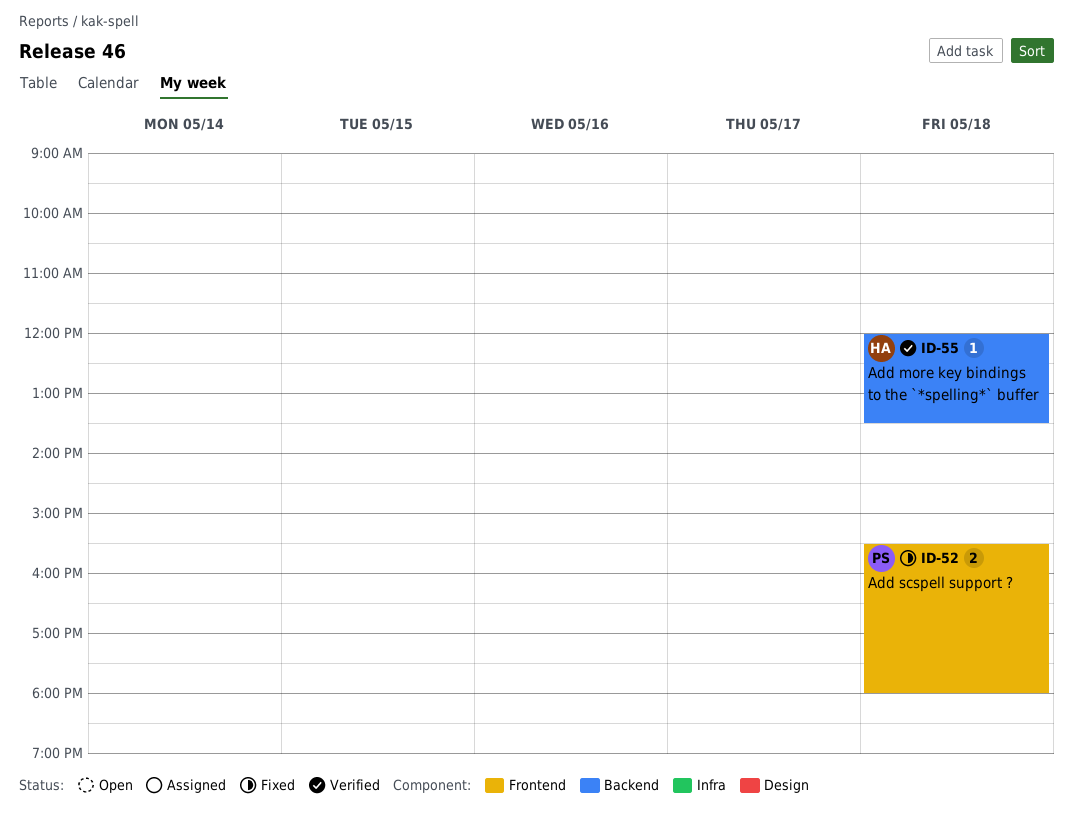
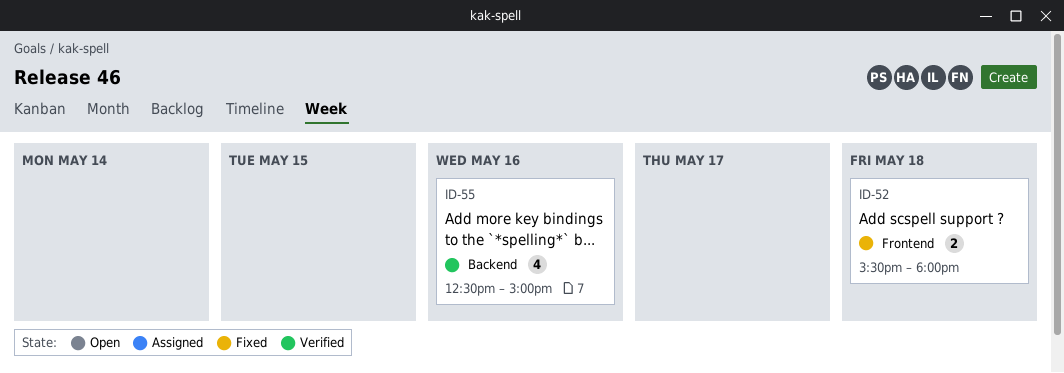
ID-55, estimate: 1 -> 4
ID-55, day: May 18 -> May 16
ID-55, begins: 12:00 -> 12:30
ID-55, ends: 13:30 -> 15:00

